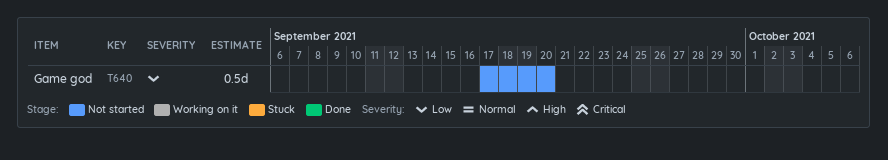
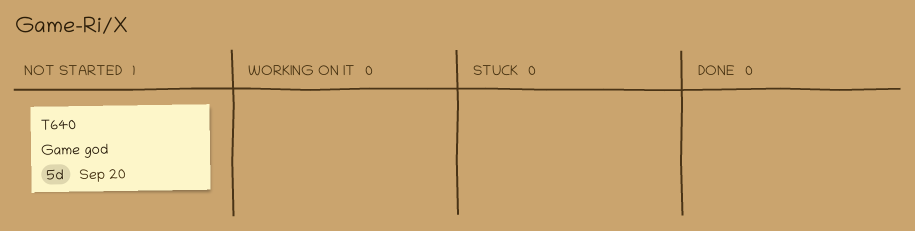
T640, estimate: 0.5d -> 5d

